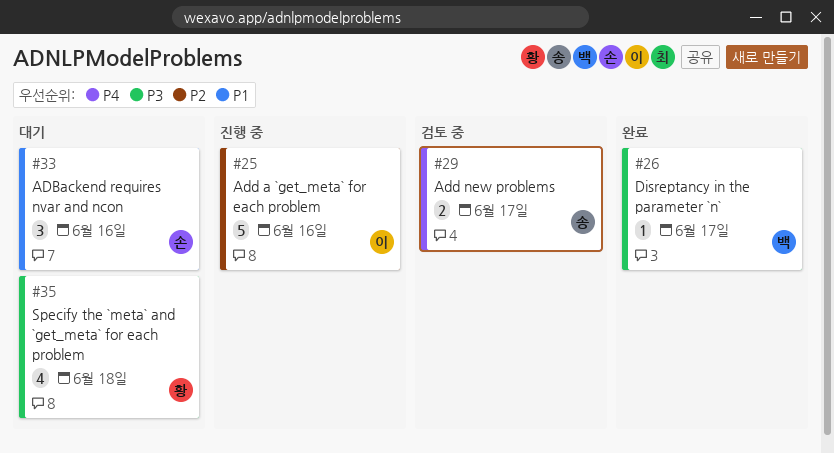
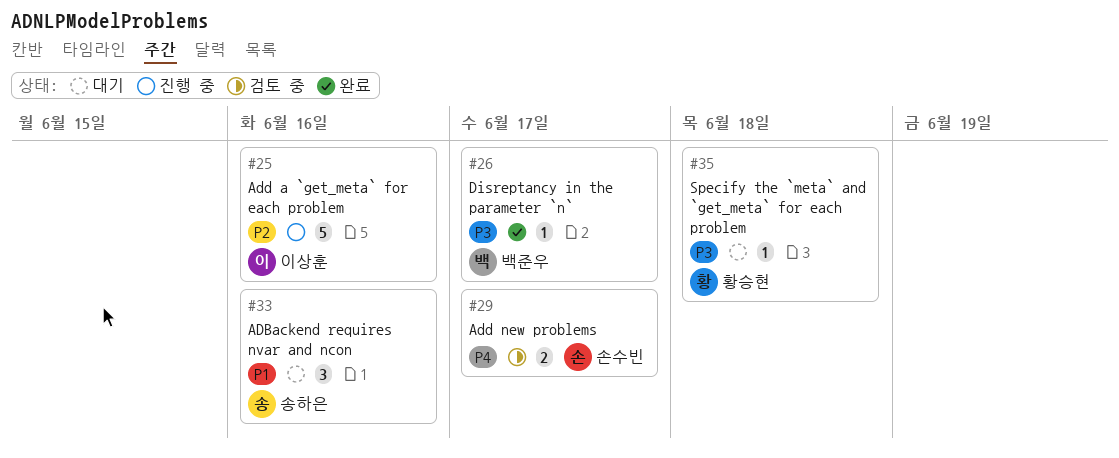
#29, owner: 송하은 -> 손수빈
#33, owner: 손수빈 -> 송하은
#35, estimate: 4 -> 1

